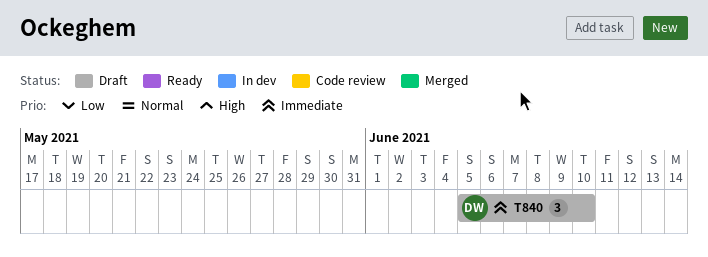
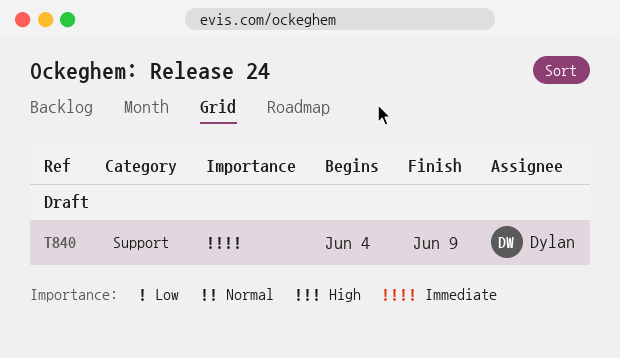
T840, start: Jun 5 -> Jun 4
T840, due: Jun 10 -> Jun 9

